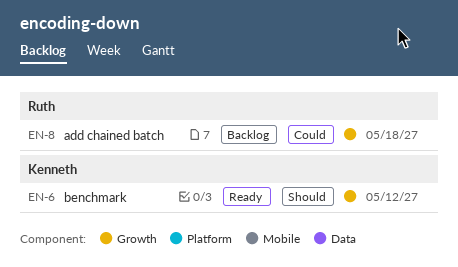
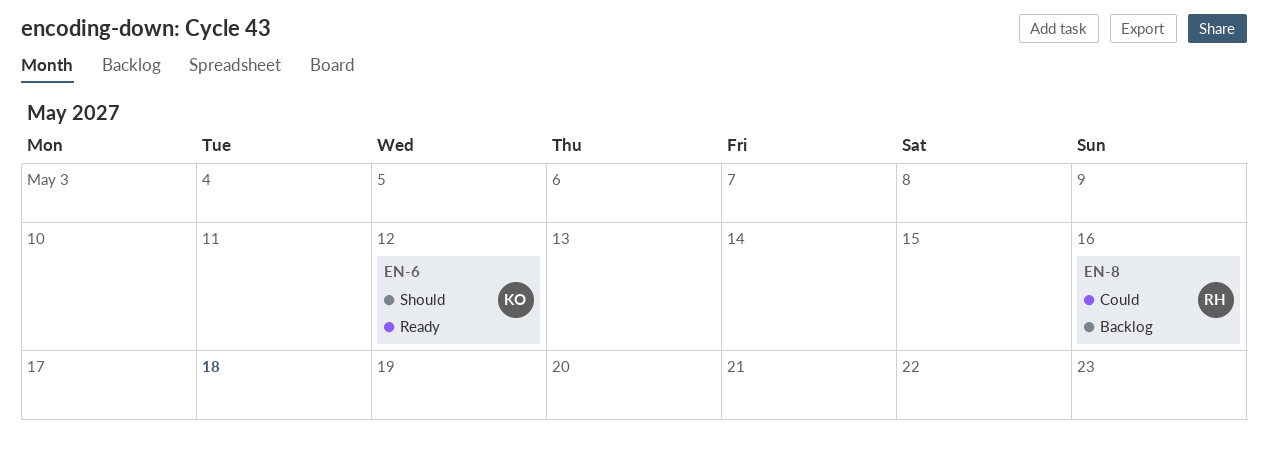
EN-8, due: May 18 -> May 16

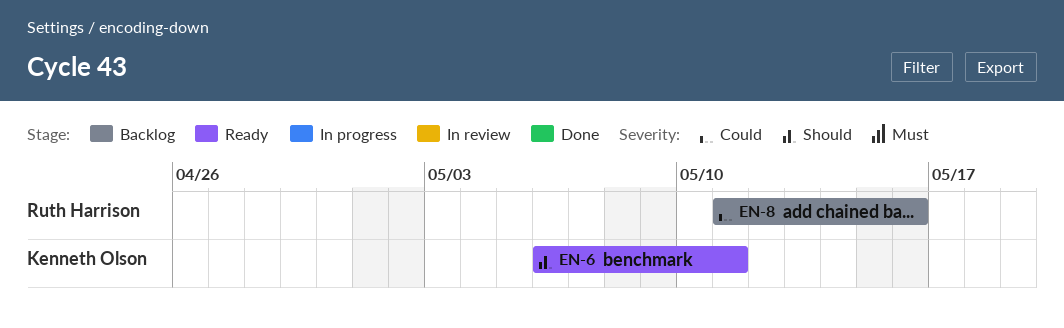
EN-6, due: May 12 -> May 11

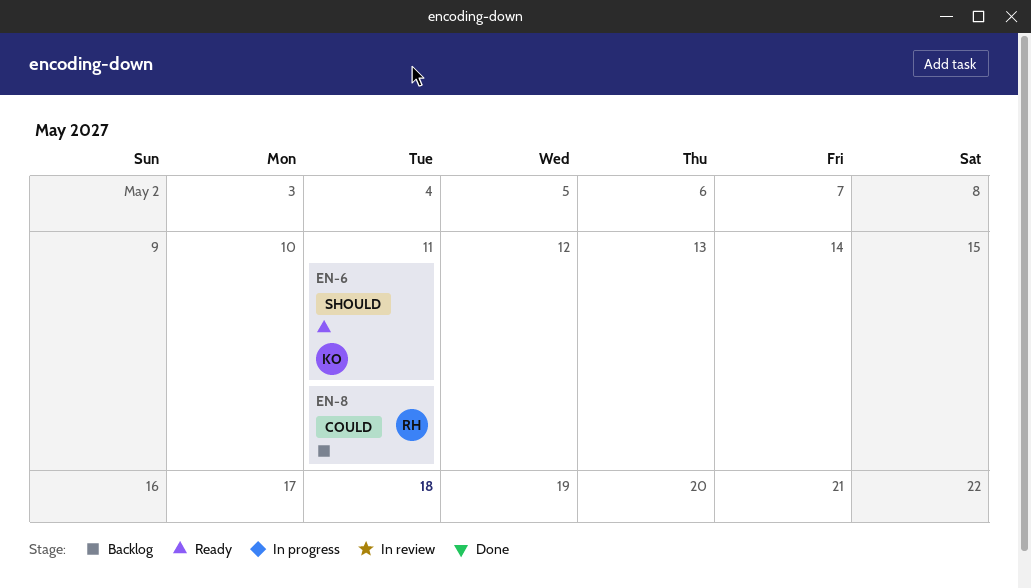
EN-8, due: May 16 -> May 11

